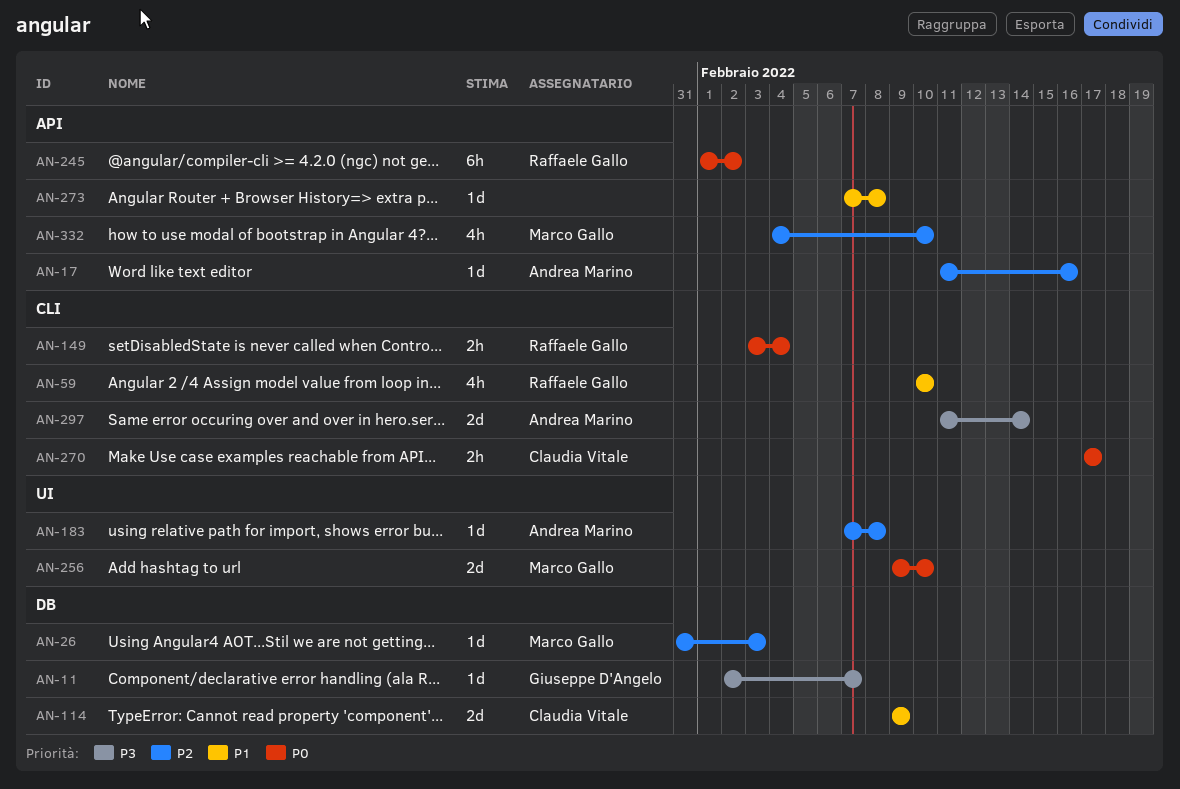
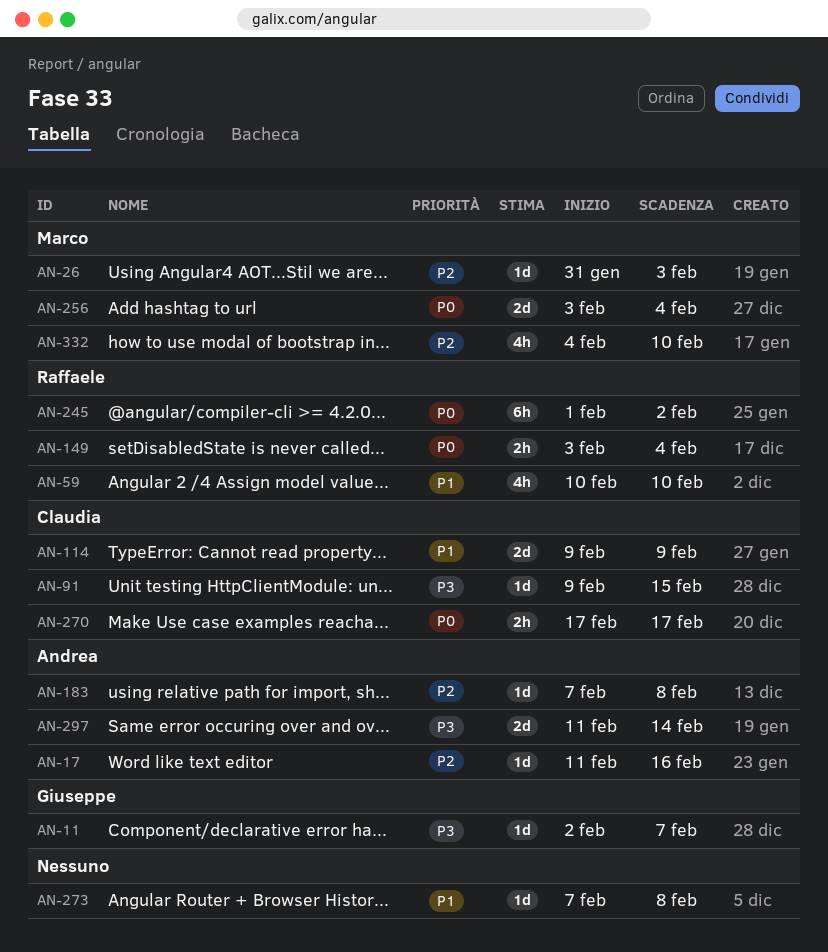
AN-91: none -> present
AN-256, start: Feb 9 -> Feb 3
AN-256, due: Feb 10 -> Feb 4

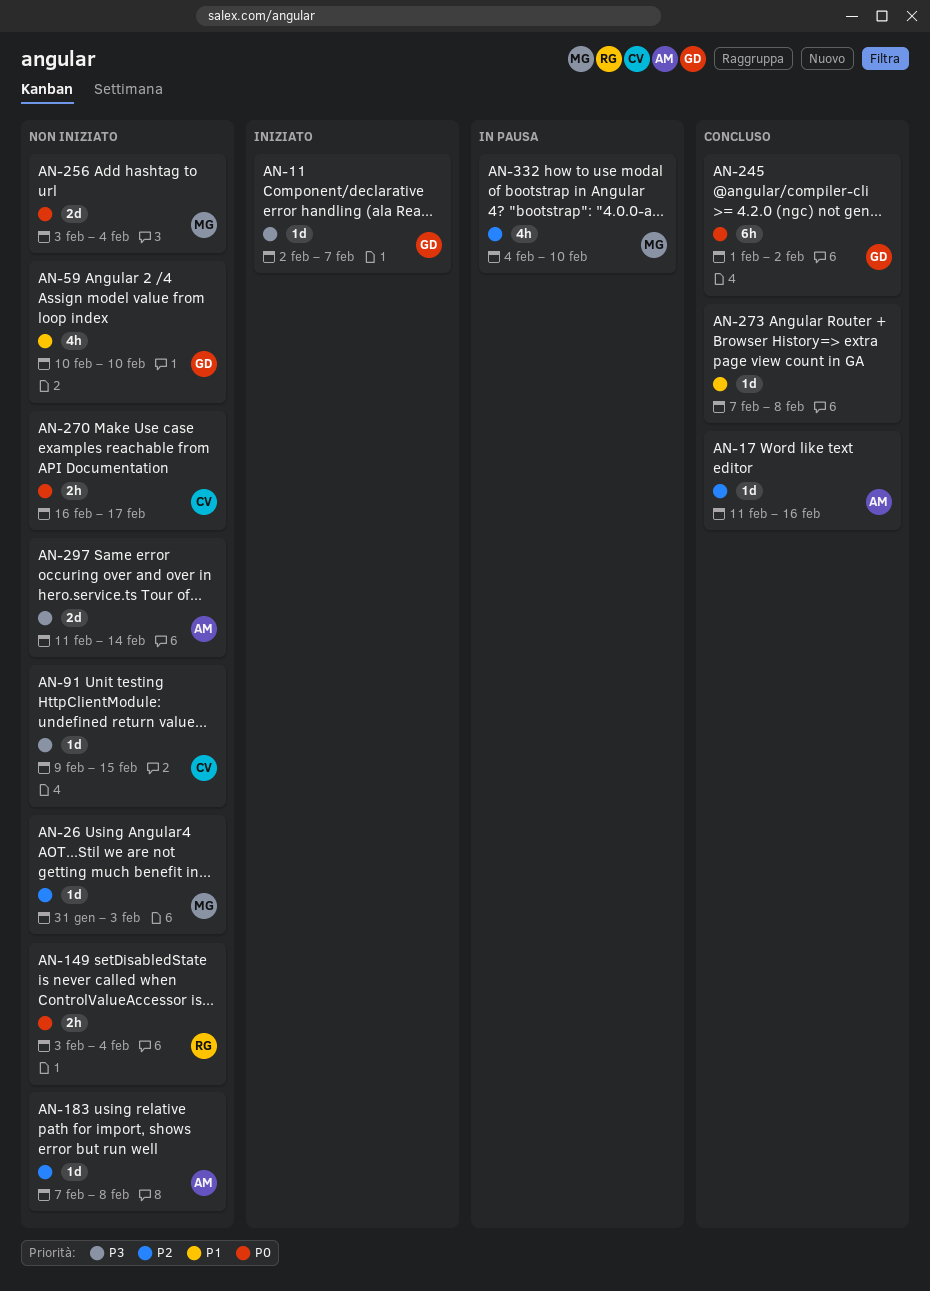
AN-59, owner: Raffaele -> Giuseppe
AN-114: present -> none
AN-245, owner: Raffaele -> Giuseppe
AN-270, start: Feb 17 -> Feb 16

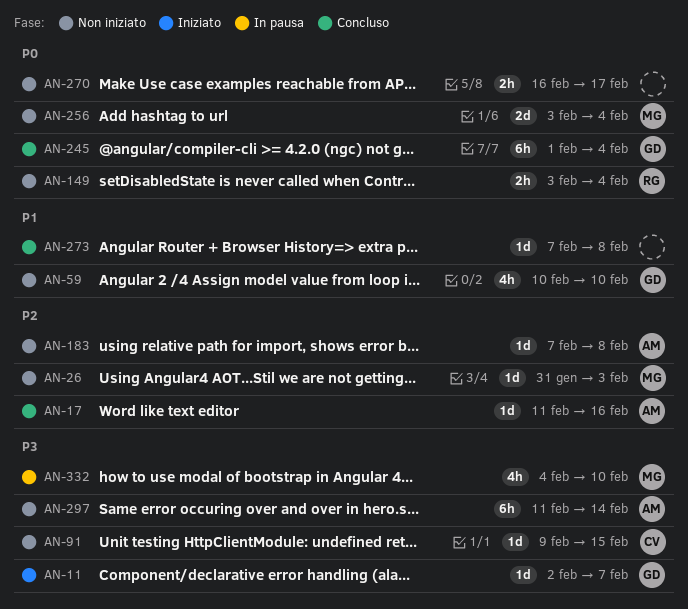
AN-245, due: Feb 2 -> Feb 4
AN-270, owner: CV -> none
AN-297, estimate: 2d -> 6h
AN-332, priority: P2 -> P3

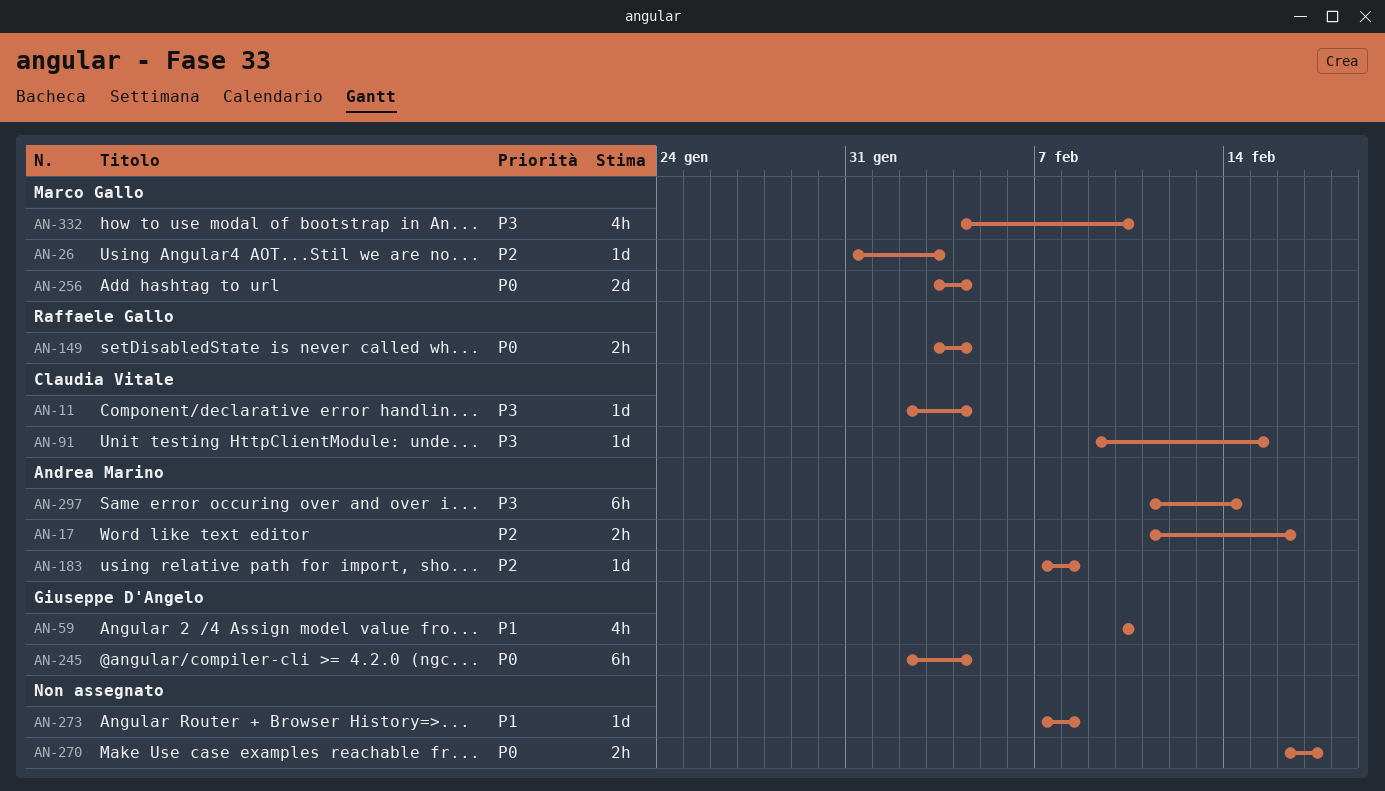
AN-11, owner: Giuseppe D'Angelo -> Claudia Vitale
AN-11, due: Feb 7 -> Feb 4
AN-17, estimate: 1d -> 2h
AN-245, start: Feb 1 -> Feb 2

